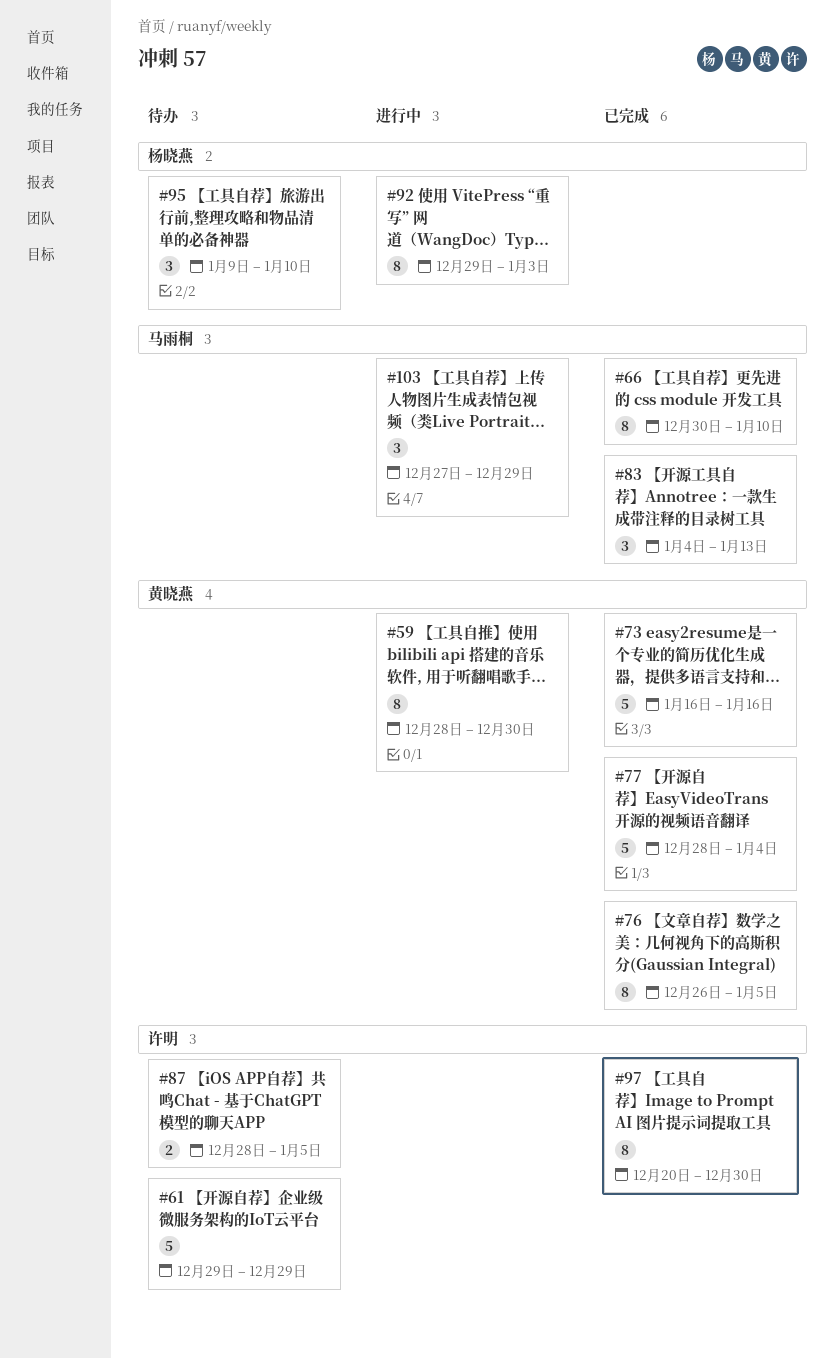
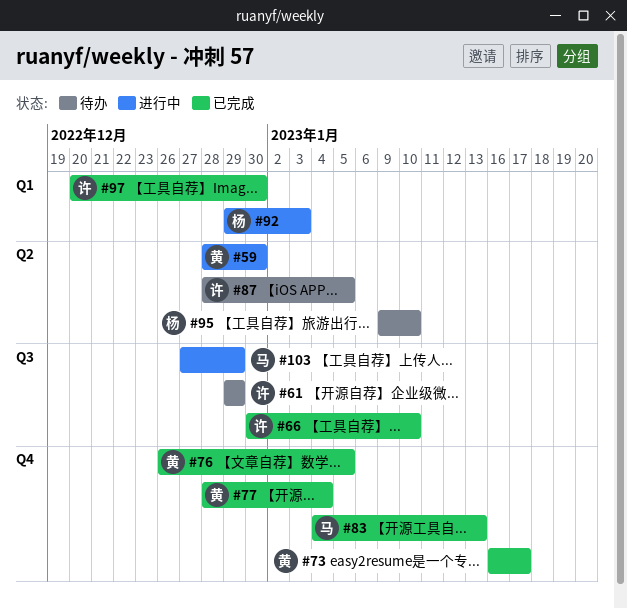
#66, owner: 马雨桐 -> 许明
#73, due: Jan 16 -> Jan 17

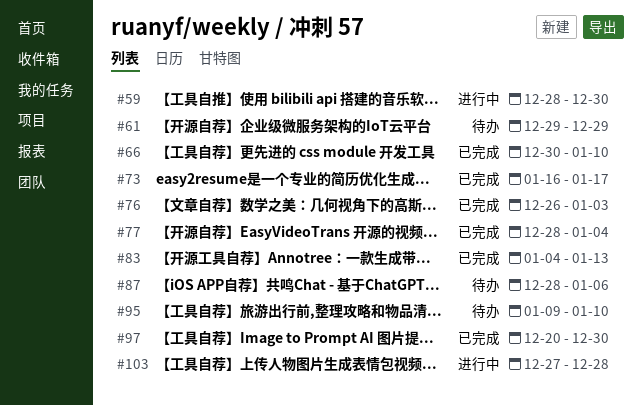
#76, due: Jan 5 -> Jan 3
#87, due: Jan 5 -> Jan 6
#92: present -> none
#103, due: Dec 29 -> Dec 28

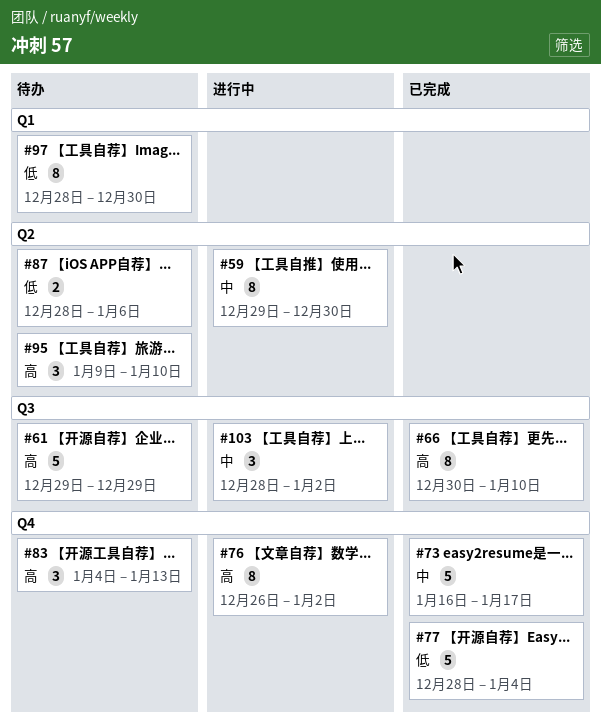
#59, start: Dec 28 -> Dec 29
#76, status: 已完成 -> 进行中
#76, due: Jan 3 -> Jan 2
#83, status: 已完成 -> 待办
#97, status: 已完成 -> 待办
#97, start: Dec 20 -> Dec 28
#103, start: Dec 27 -> Dec 28
#103, due: Dec 28 -> Jan 2

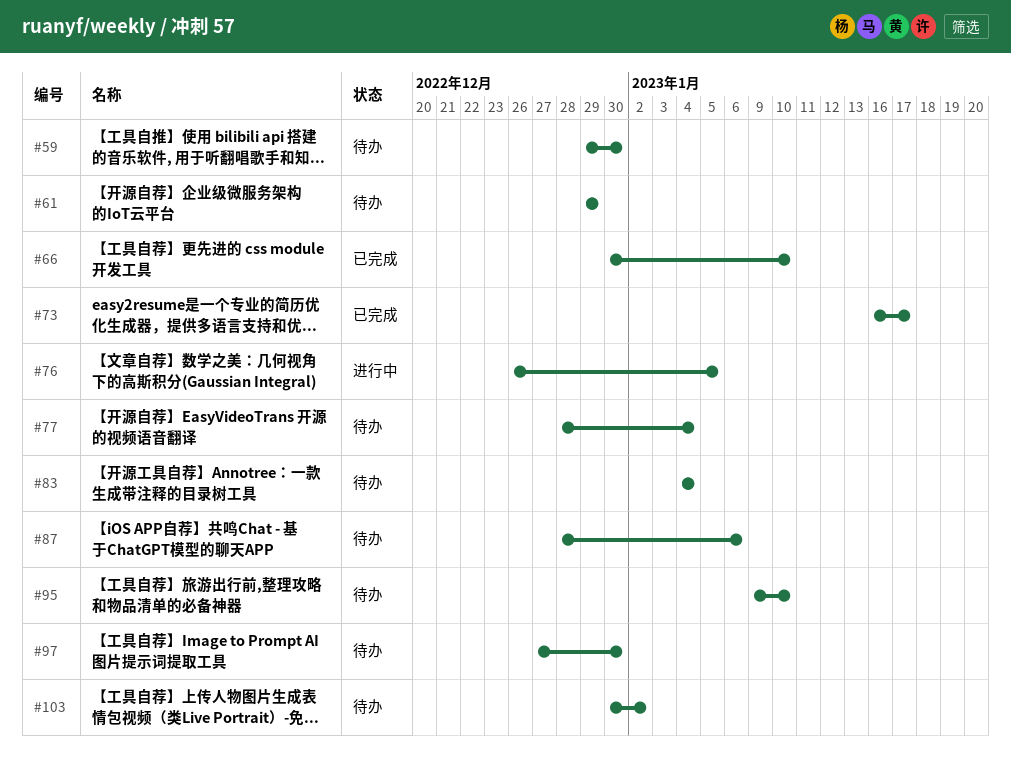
#59, status: 进行中 -> 待办
#76, due: Jan 2 -> Jan 5
#77, status: 已完成 -> 待办
#83, due: Jan 13 -> Jan 4
#97, start: Dec 28 -> Dec 27
#103, status: 进行中 -> 待办
#103, start: Dec 28 -> Dec 30

